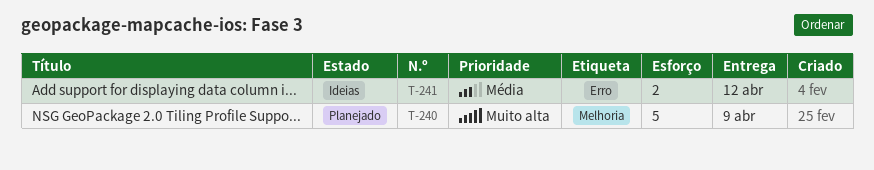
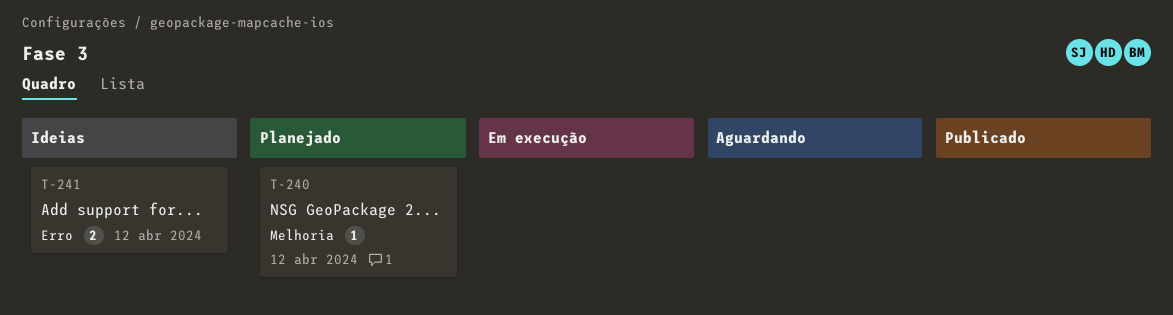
T-240, estimate: 5 -> 1
T-240, due: Apr 9 -> Apr 12

